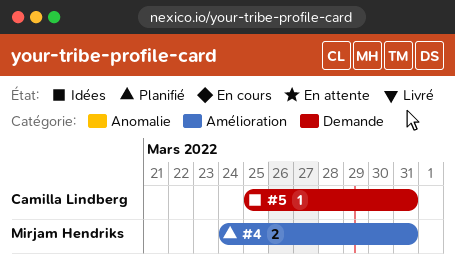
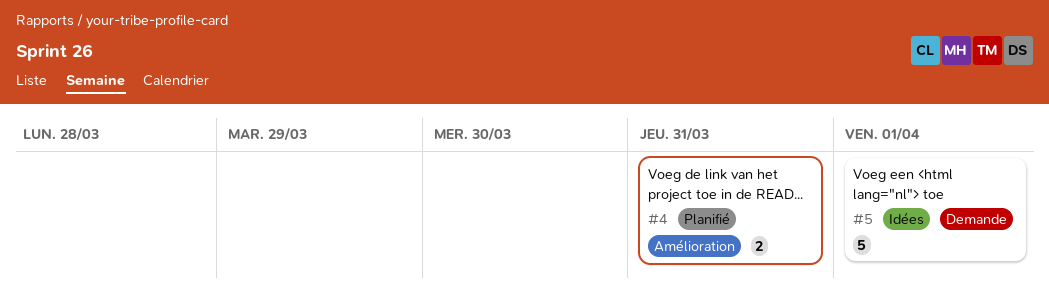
#5, estimate: 1 -> 5
#5, due: Mar 31 -> Apr 1

